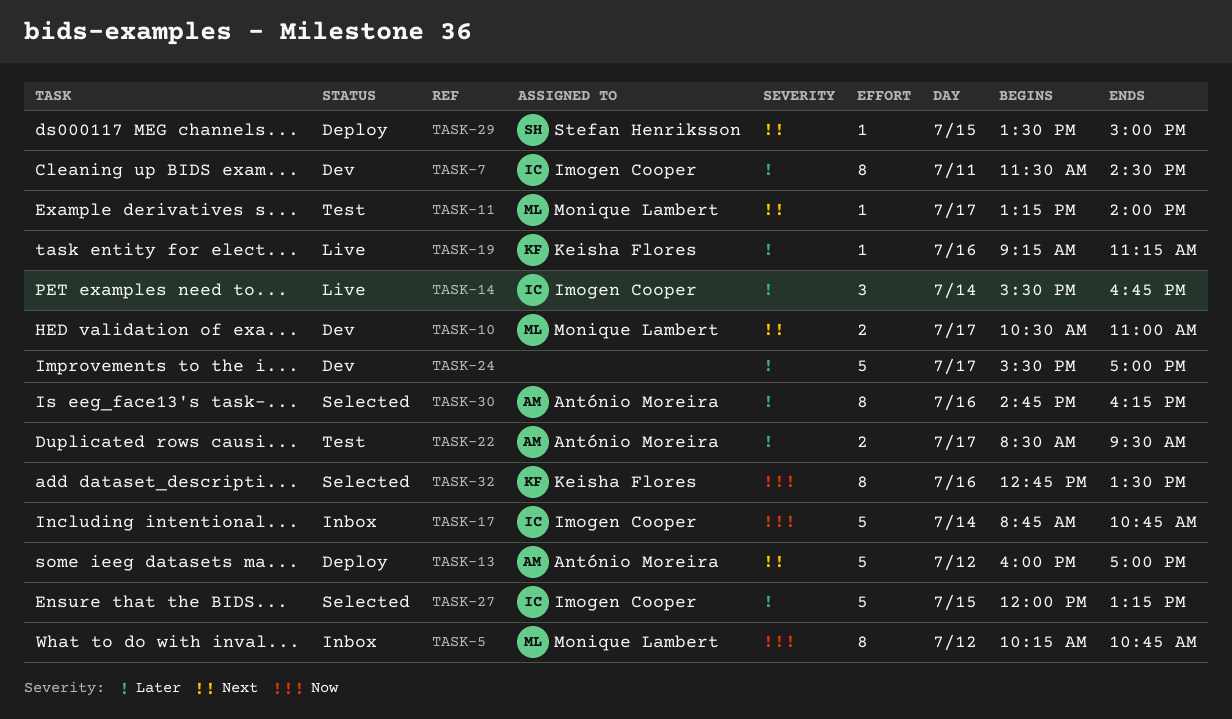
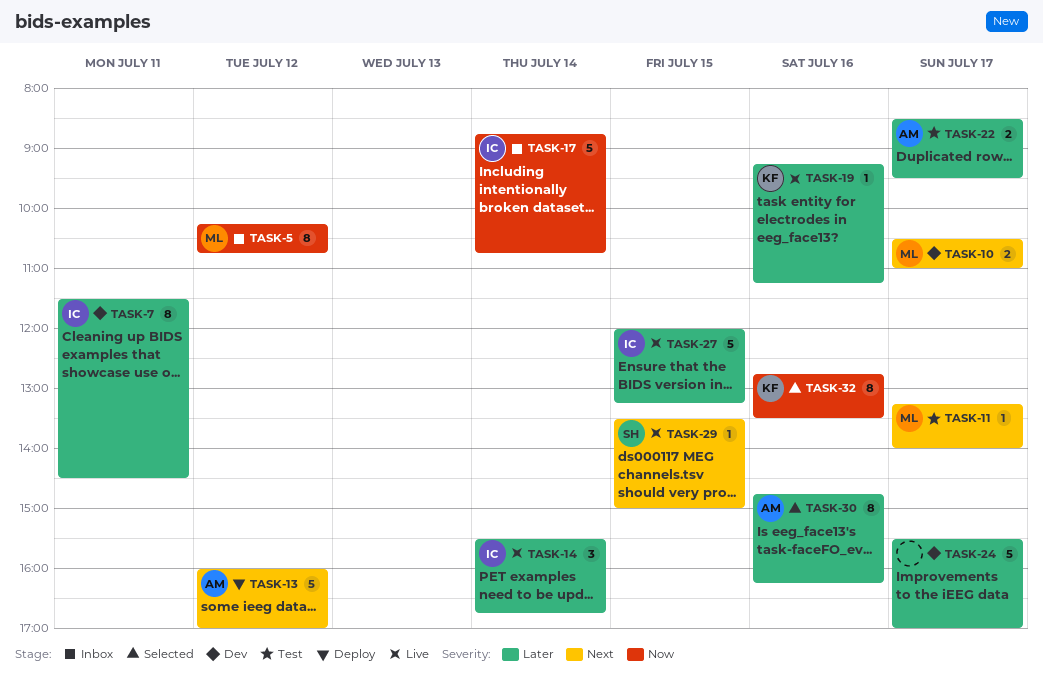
TASK-27, status: Selected -> Live
TASK-29, status: Deploy -> Live

